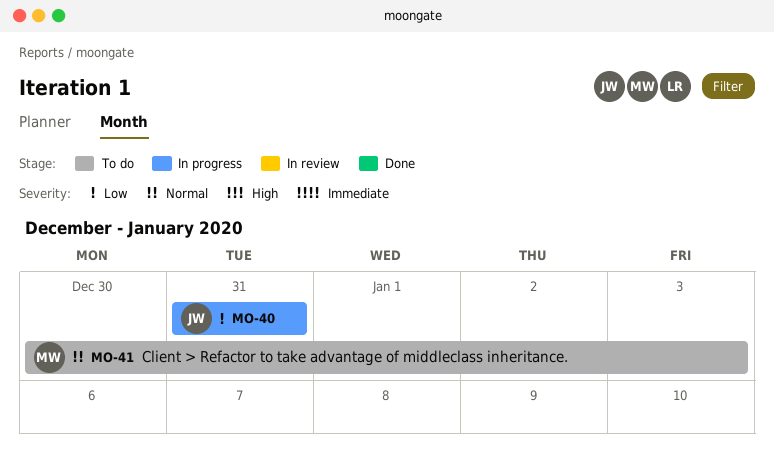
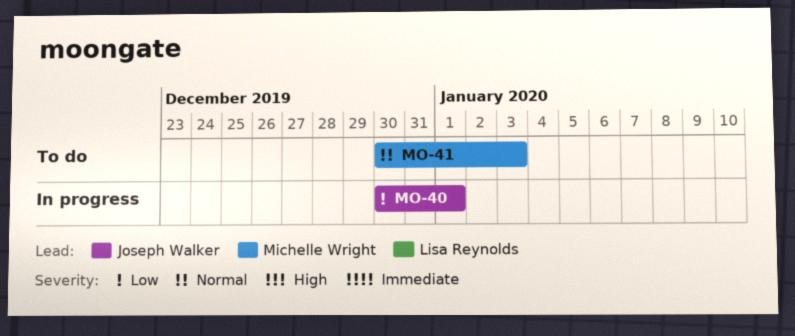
MO-40, start: Dec 31 -> Dec 30
MO-40, due: Dec 31 -> Jan 1

